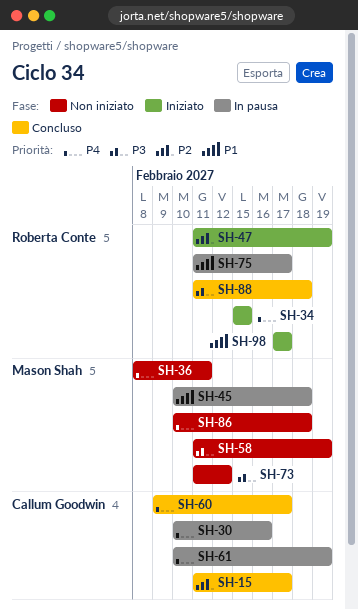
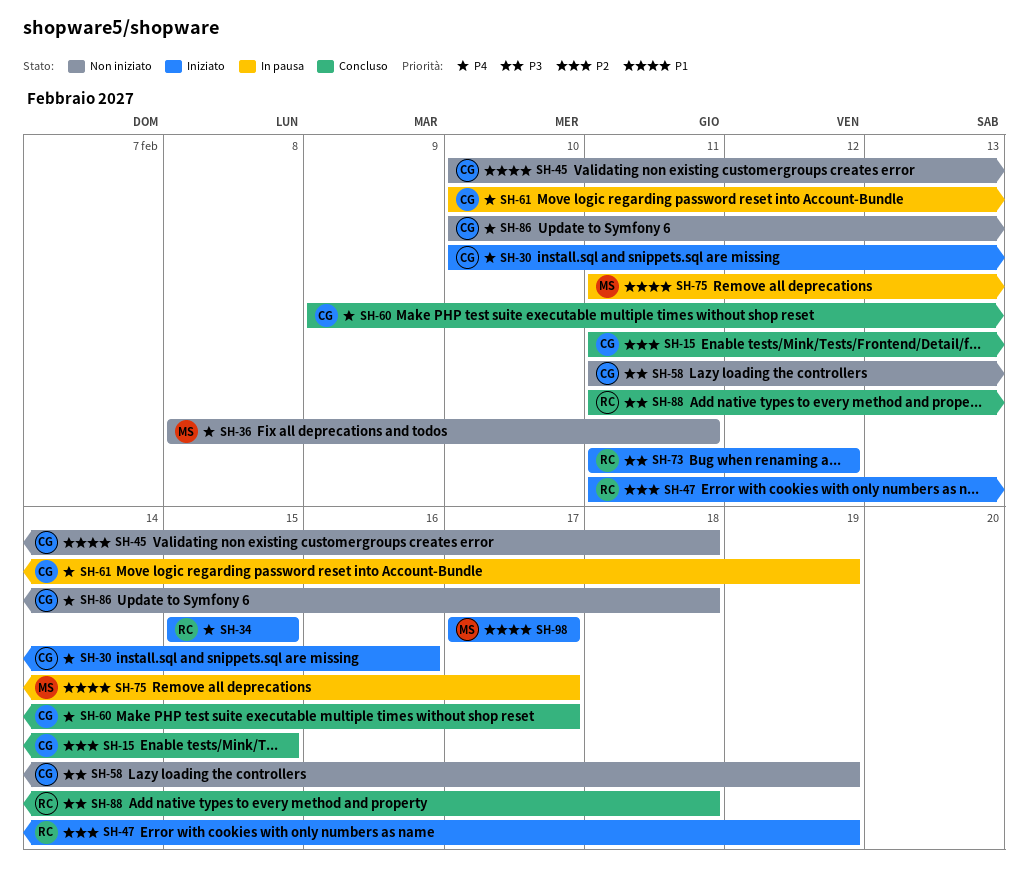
SH-15, due: Feb 17 -> Feb 15
SH-30, status: In pausa -> Iniziato
SH-45, status: In pausa -> Non iniziato
SH-45, owner: Mason Shah -> Callum Goodwin
SH-58, owner: Mason Shah -> Callum Goodwin
SH-73, status: Non iniziato -> Iniziato
SH-73, owner: Mason Shah -> Roberta Conte
SH-75, owner: Roberta Conte -> Mason Shah
SH-86, owner: Mason Shah -> Callum Goodwin
SH-98, owner: Roberta Conte -> Mason Shah

